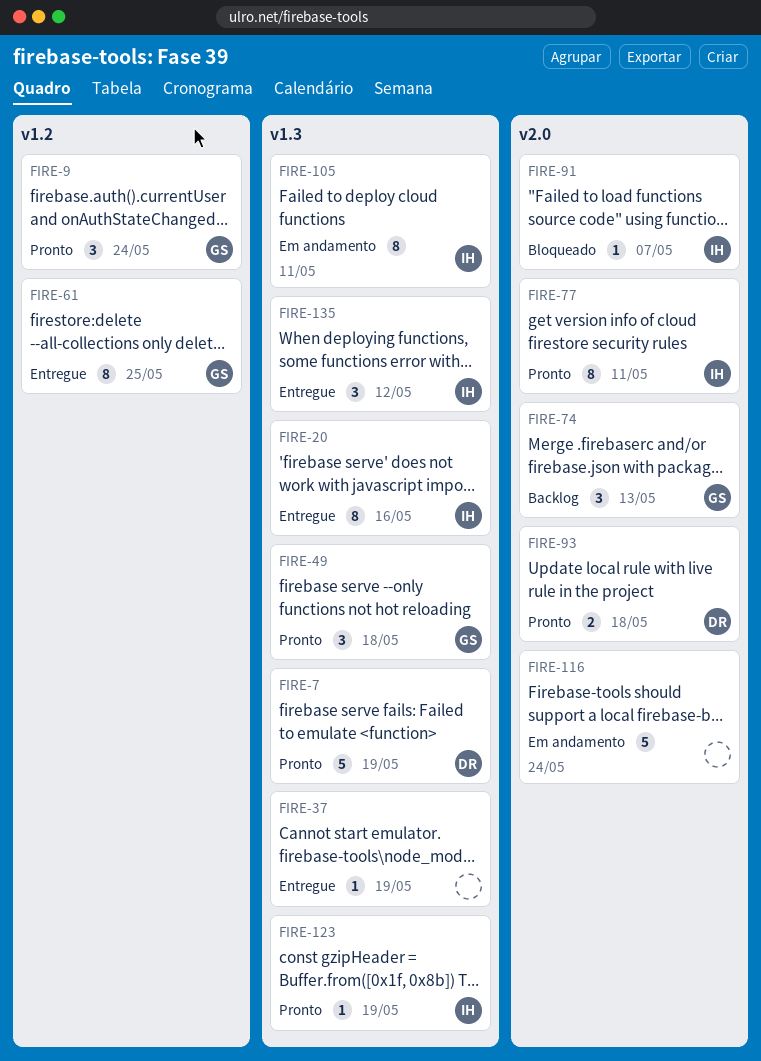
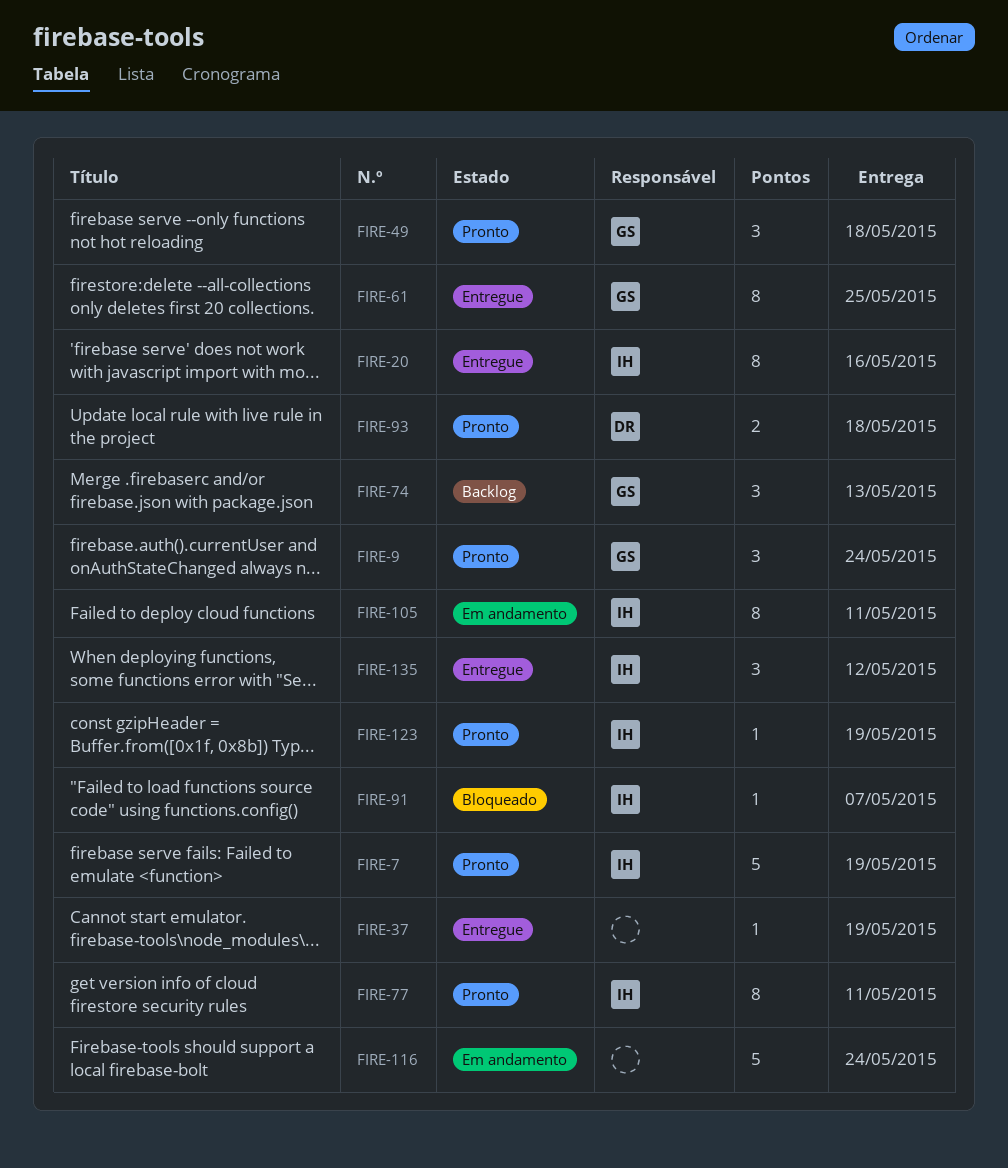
FIRE-7, owner: DR -> IH

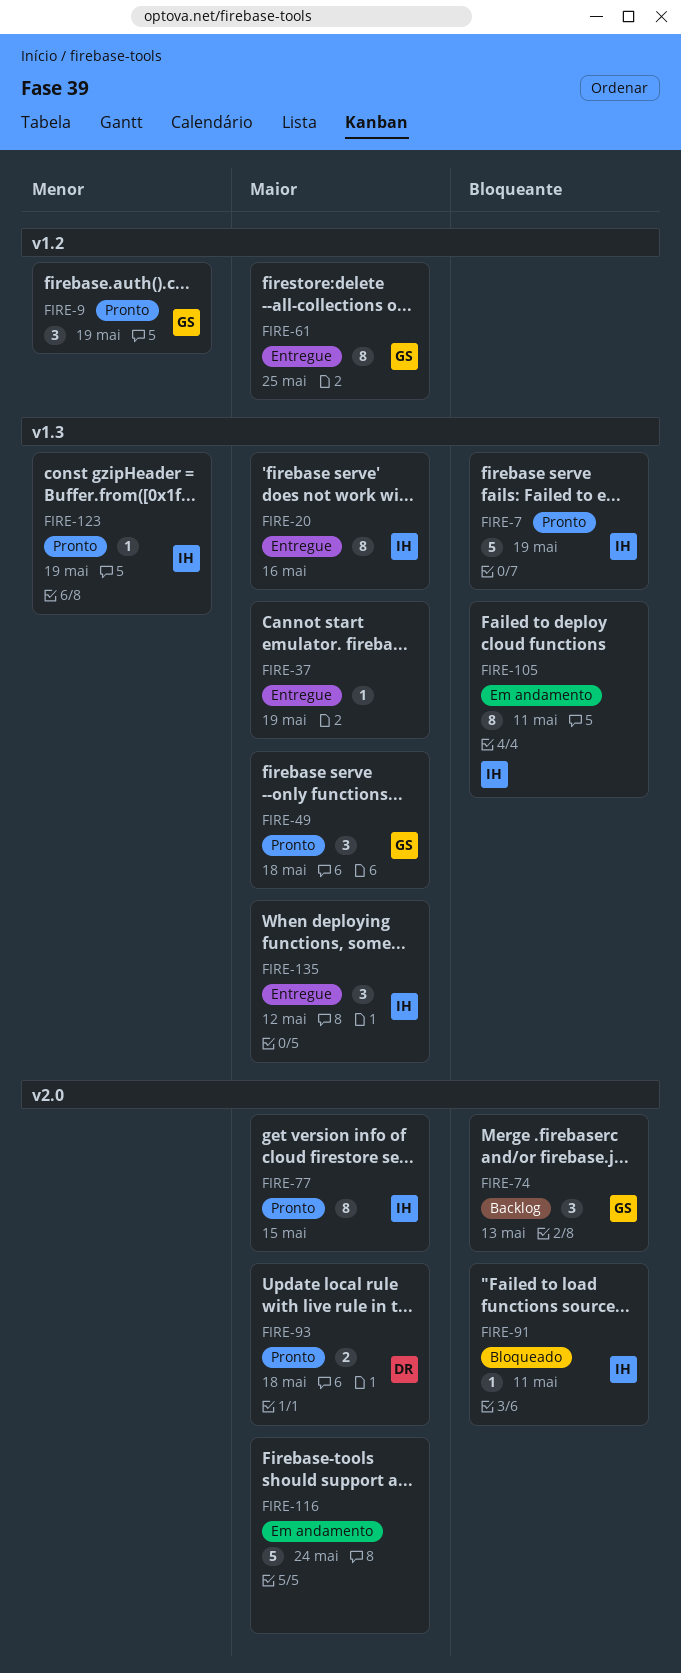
FIRE-9, due: May 24 -> May 19
FIRE-77, due: May 11 -> May 15
FIRE-91, due: May 7 -> May 11

